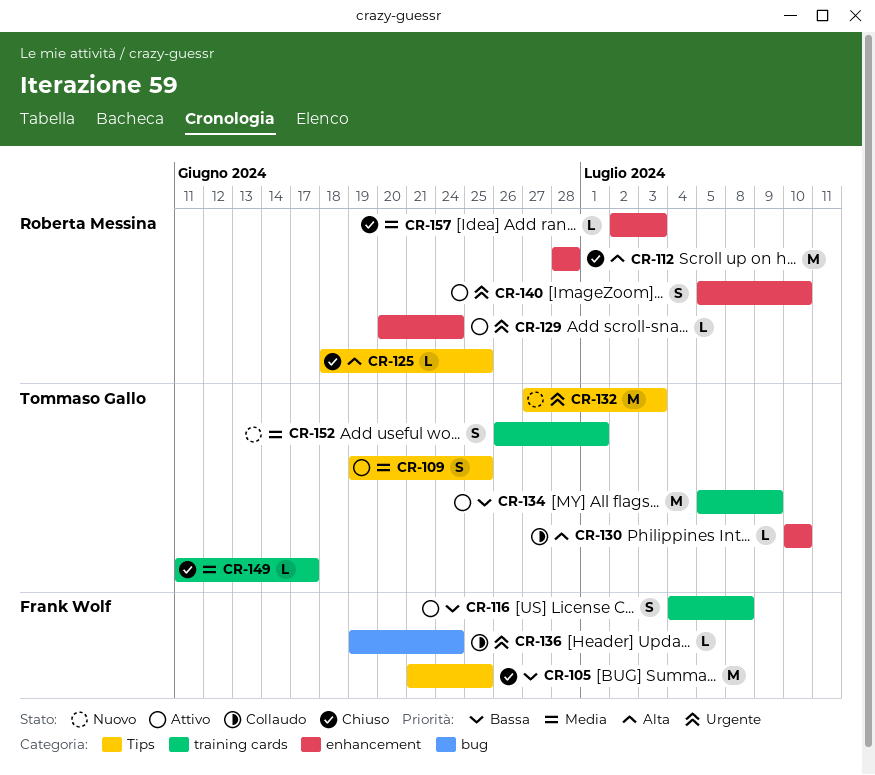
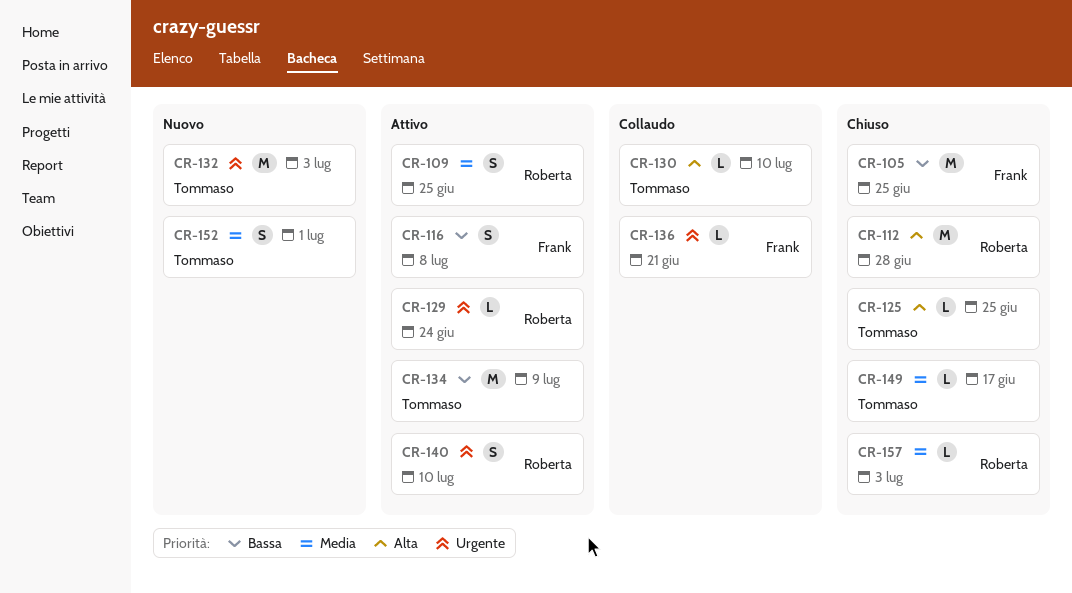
CR-109, owner: Tommaso Gallo -> Roberta Messina
CR-125, owner: Roberta Messina -> Tommaso Gallo
CR-136, due: Jun 24 -> Jun 21

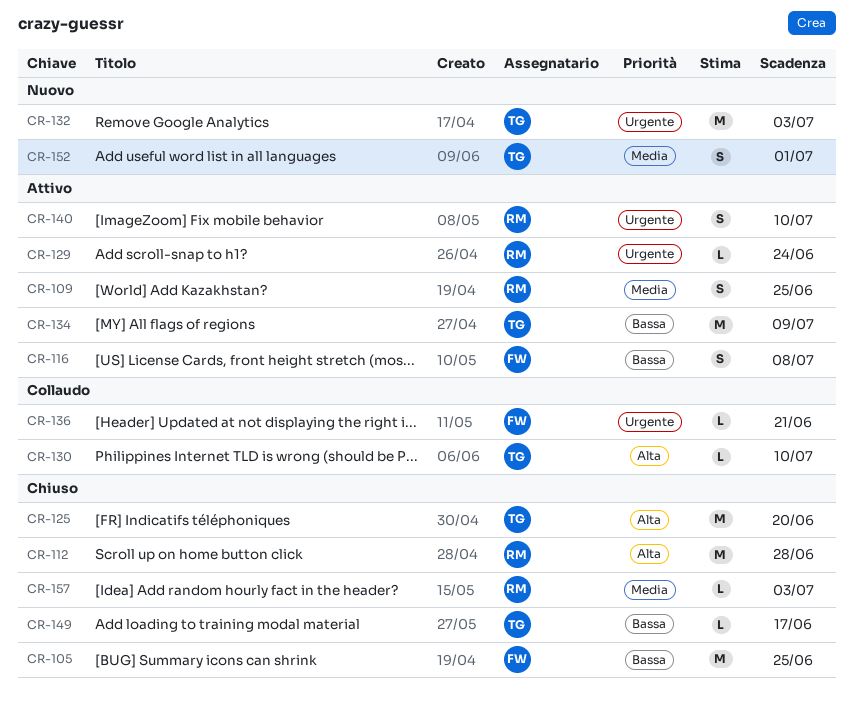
CR-125, estimate: L -> M
CR-125, due: Jun 25 -> Jun 20
CR-149, priority: Media -> Bassa

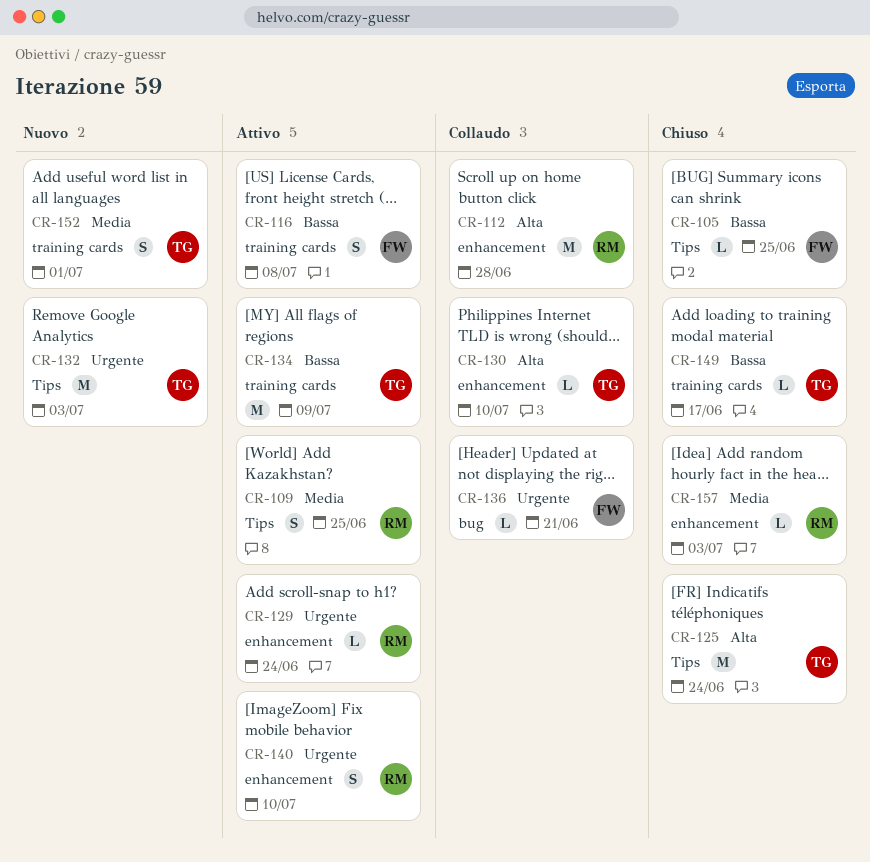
CR-105, estimate: M -> L
CR-112, status: Chiuso -> Collaudo
CR-125, due: Jun 20 -> Jun 24

